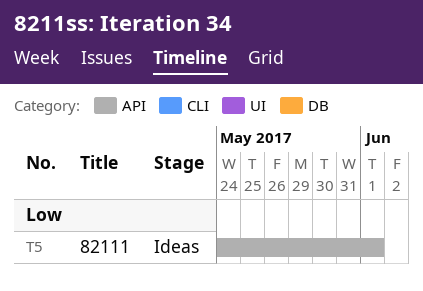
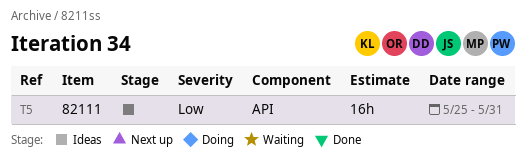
T5, start: May 24 -> May 25
T5, due: Jun 1 -> May 31

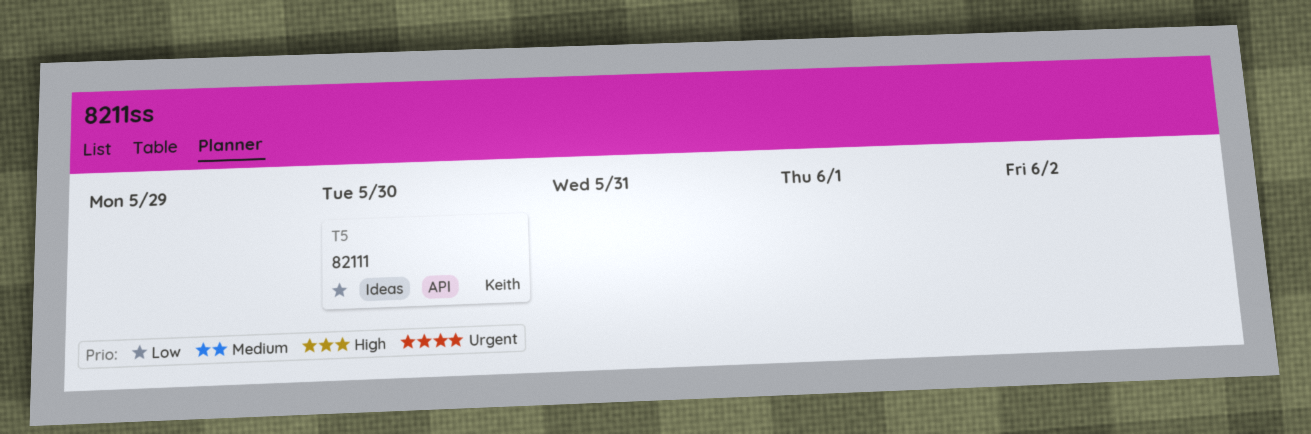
T5, due: May 31 -> May 30

